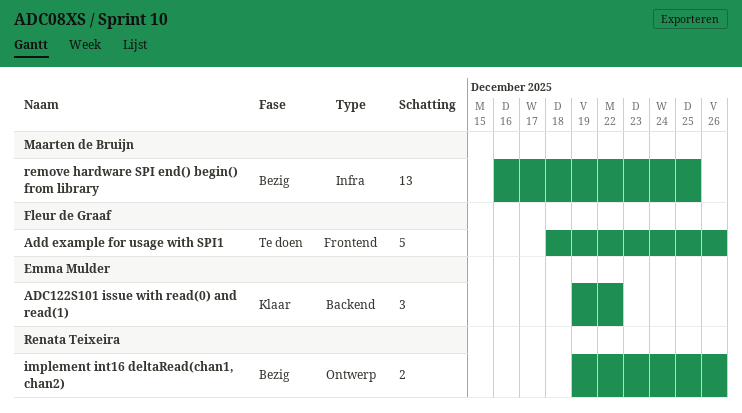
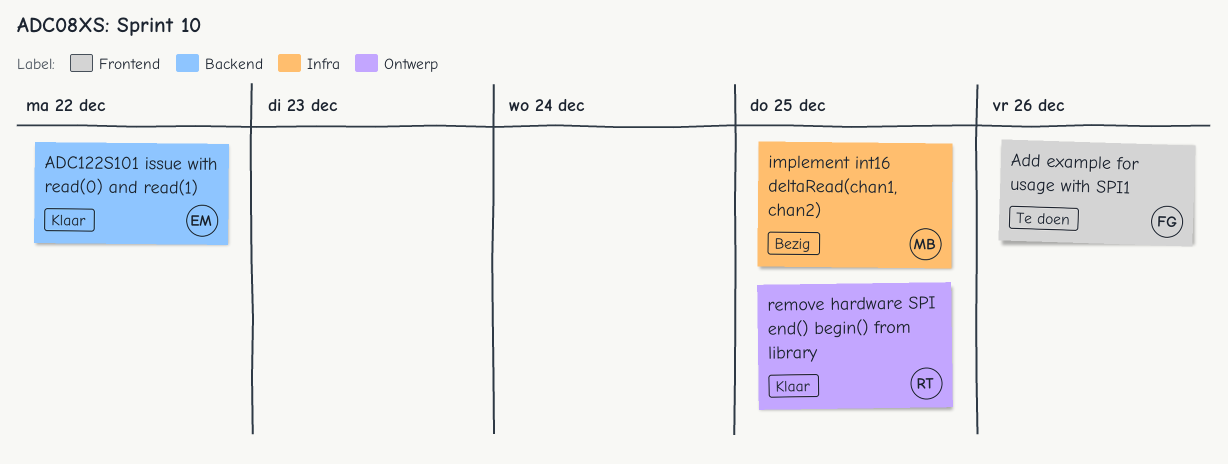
implement int16 deltaRead(chan1, chan2), owner: Renata Teixeira -> Maarten de Bruijn
implement int16 deltaRead(chan1, chan2), label: Ontwerp -> Infra
implement int16 deltaRead(chan1, chan2), due: Dec 26 -> Dec 25
remove hardware SPI end() begin() from library, status: Bezig -> Klaar
remove hardware SPI end() begin() from library, owner: Maarten de Bruijn -> Renata Teixeira
remove hardware SPI end() begin() from library, label: Infra -> Ontwerp

